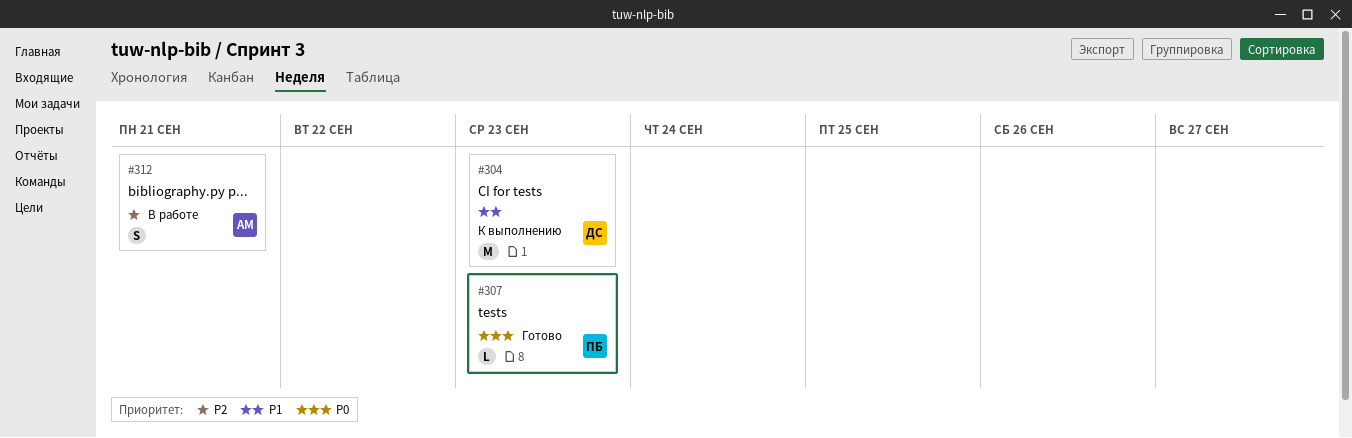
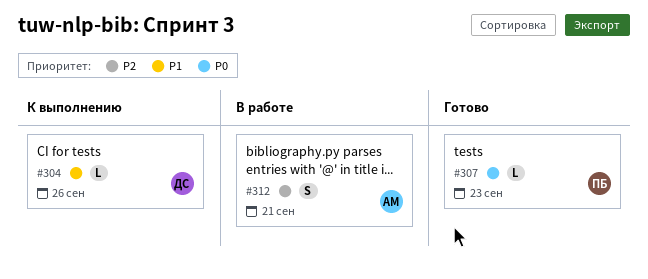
#304, estimate: M -> L
#304, due: Sep 23 -> Sep 26

